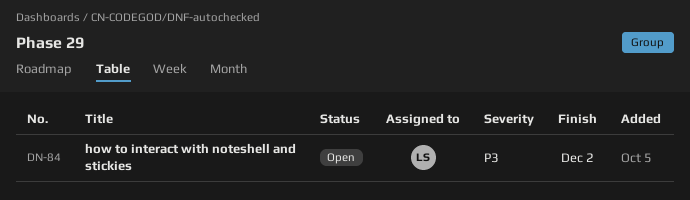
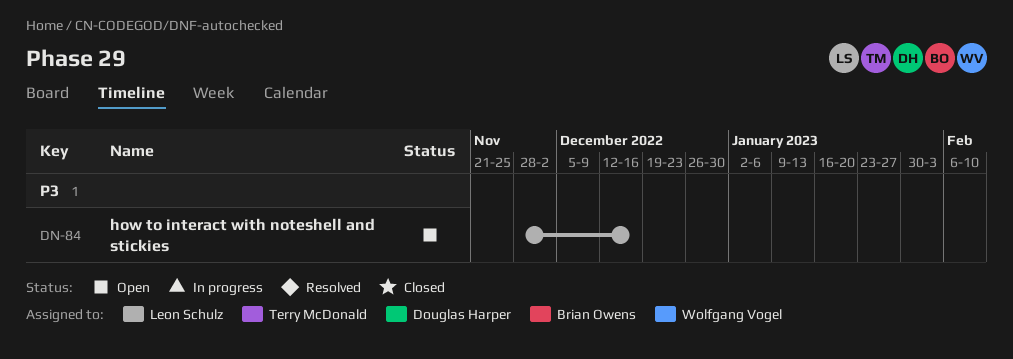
DN-84, due: Dec 2 -> Dec 16

